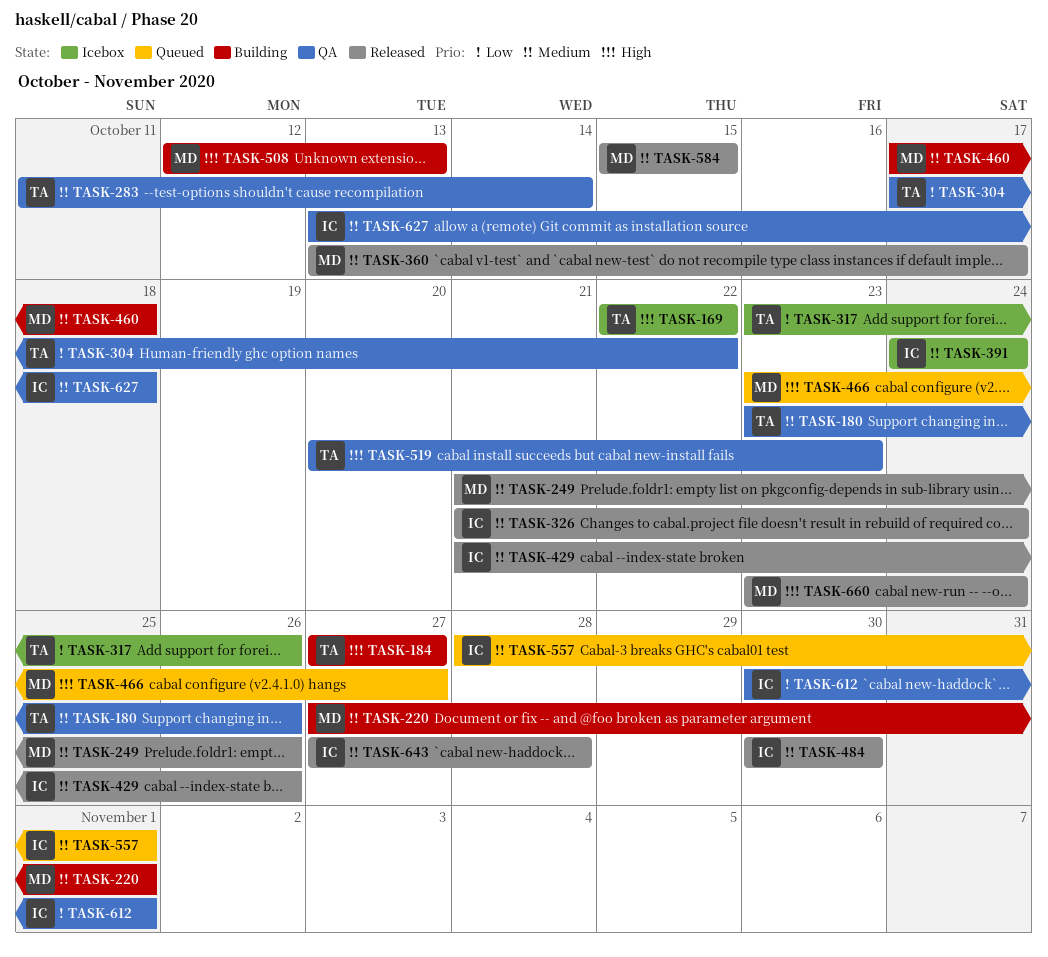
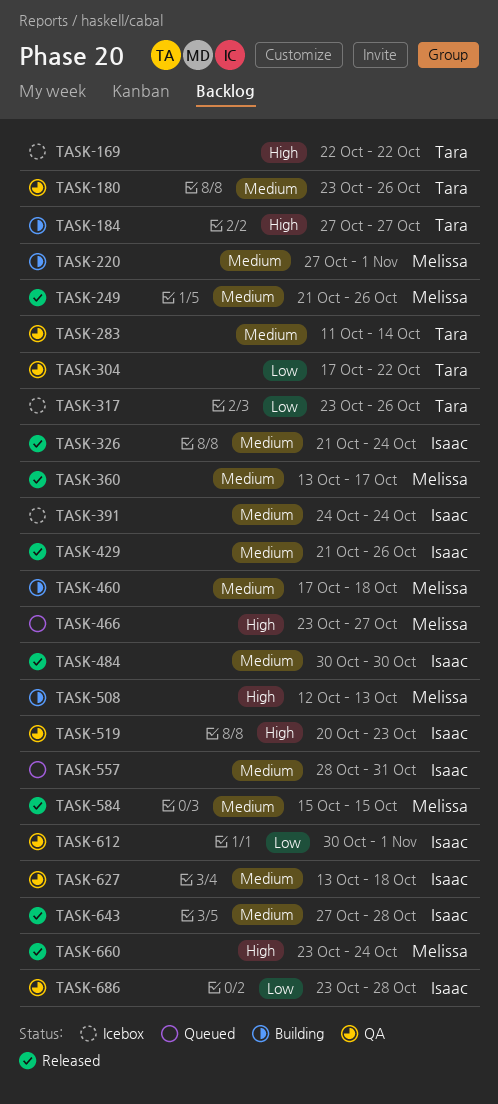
TASK-519, owner: Tara -> Isaac
TASK-557, due: Nov 1 -> Oct 31
TASK-686: none -> present

